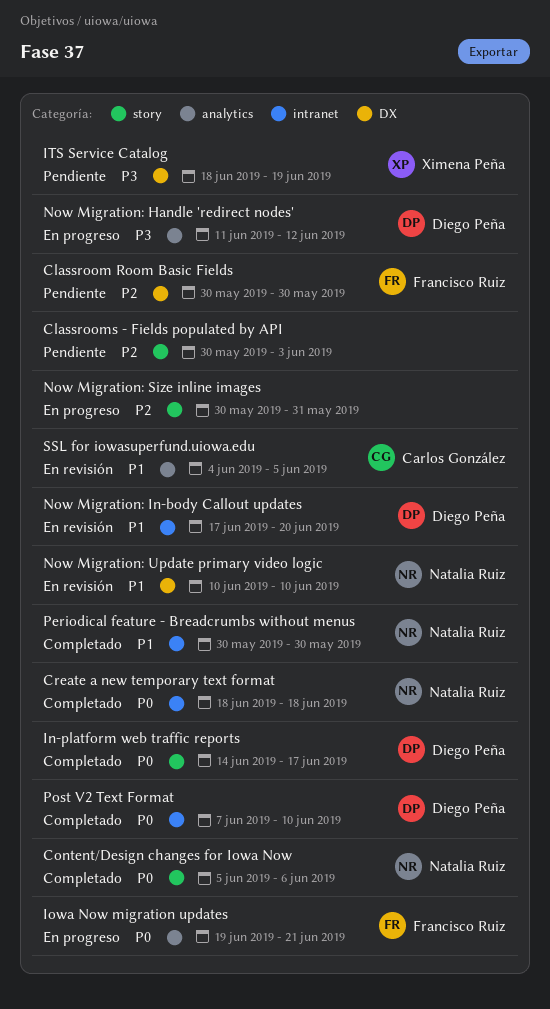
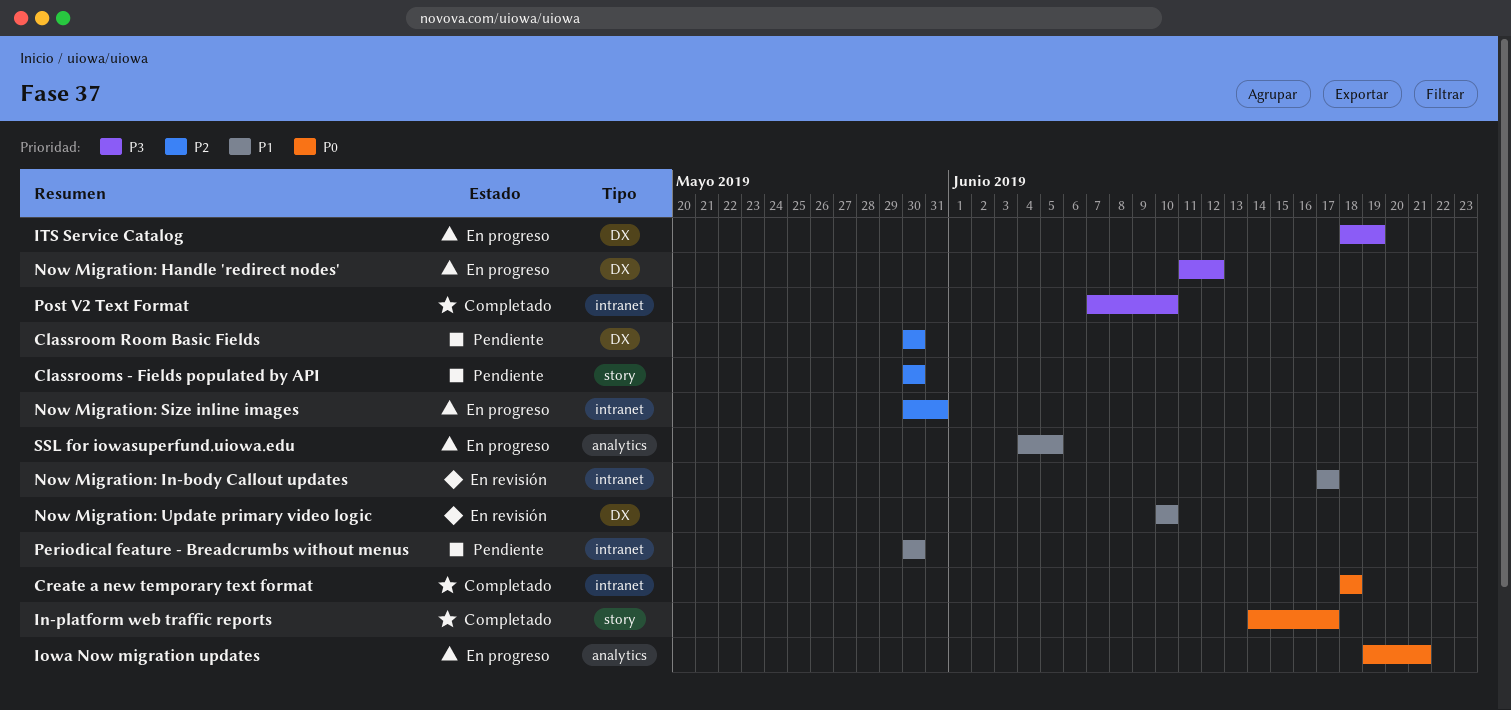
Classrooms - Fields populated by API, due: Jun 3 -> May 30
Content/Design changes for Iowa Now: present -> none
ITS Service Catalog, status: Pendiente -> En progreso
Now Migration: Handle 'redirect nodes', label: analytics -> DX
Now Migration: In-body Callout updates, due: Jun 20 -> Jun 17
Now Migration: Size inline images, label: story -> intranet
Periodical feature - Breadcrumbs without menus, status: Completado -> Pendiente
Post V2 Text Format, priority: P0 -> P3
SSL for iowasuperfund.uiowa.edu, status: En revisión -> En progreso

